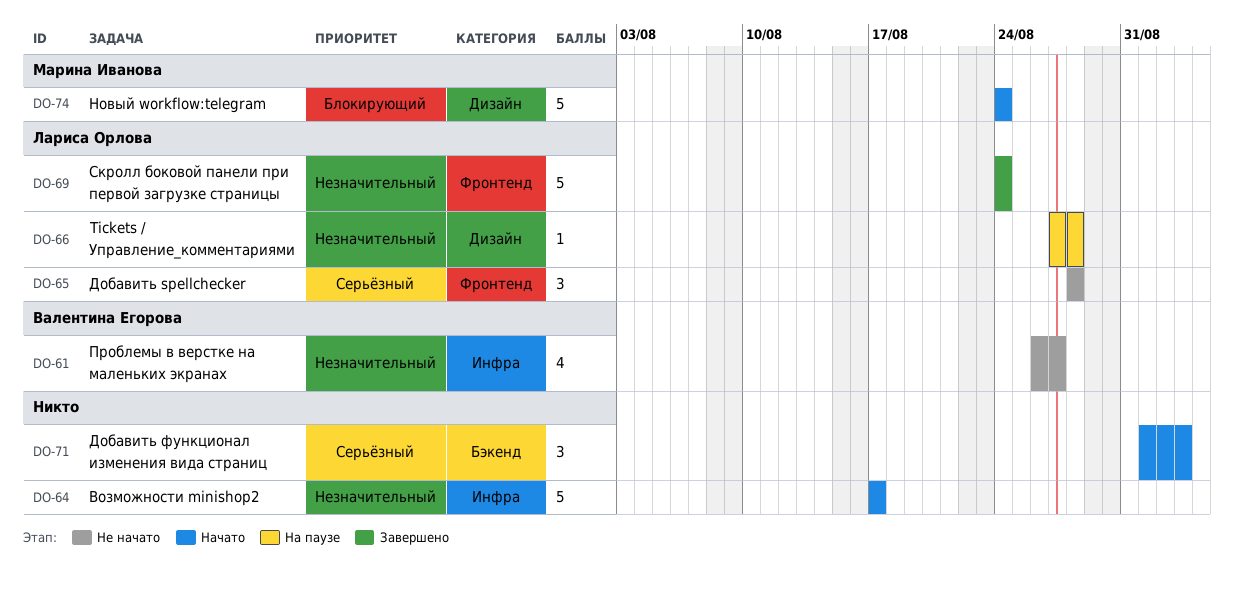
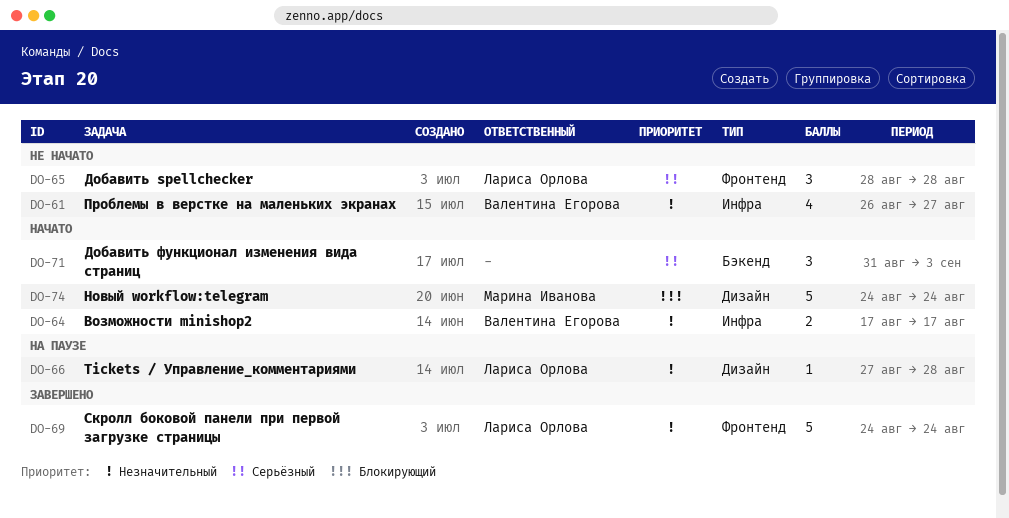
DO-64, owner: none -> Валентина Егорова
DO-64, estimate: 5 -> 2
DO-71, start: Sep 1 -> Aug 31

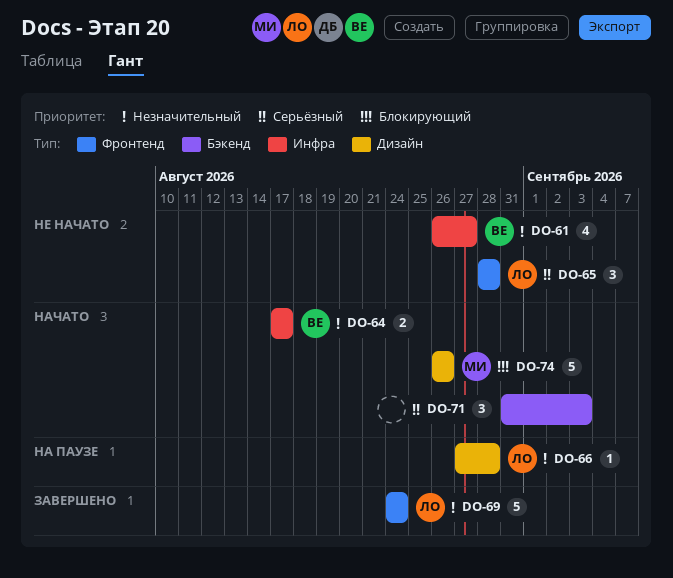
DO-74, start: Aug 24 -> Aug 26
DO-74, due: Aug 24 -> Aug 26

